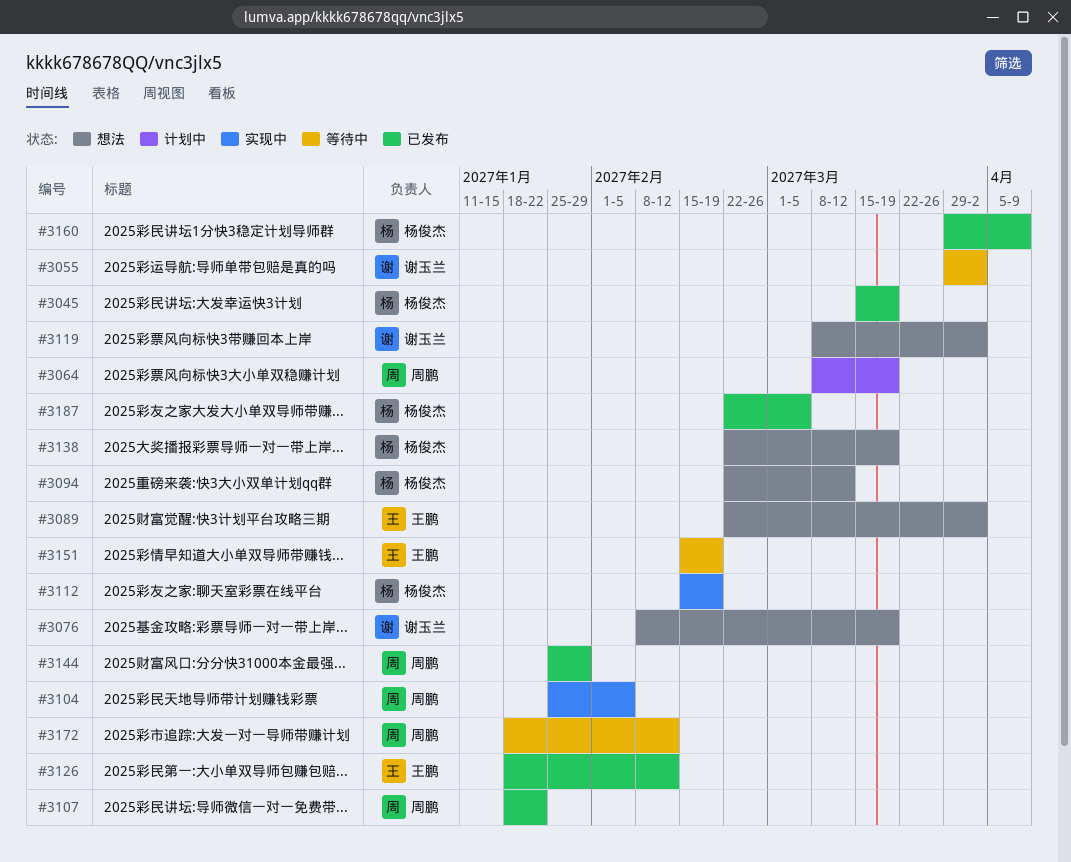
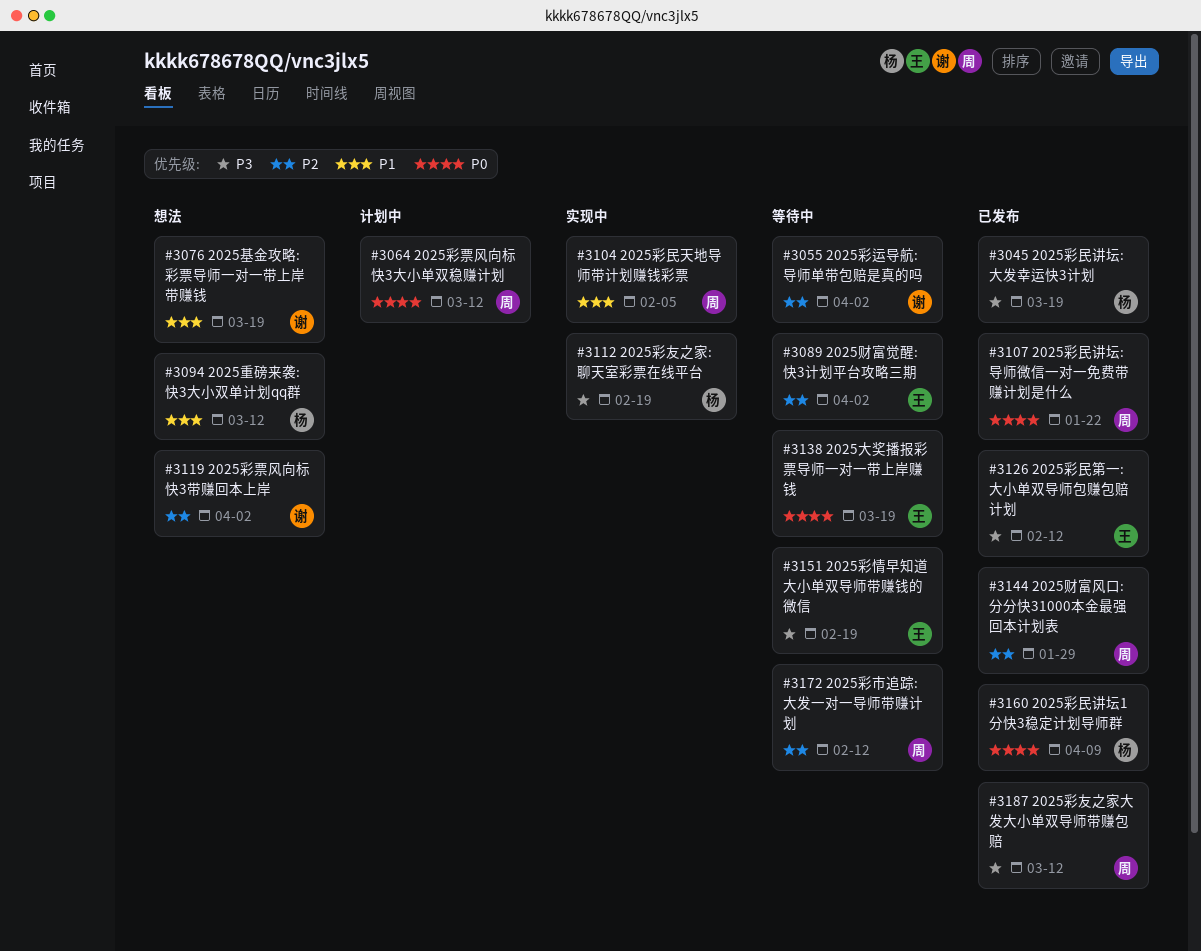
#3064, due: Mar 19 -> Mar 12
#3089, status: 想法 -> 等待中
#3138, status: 想法 -> 等待中
#3138, owner: 杨俊杰 -> 王鹏
#3187, owner: 杨俊杰 -> 周鹏
#3187, due: Mar 5 -> Mar 12

